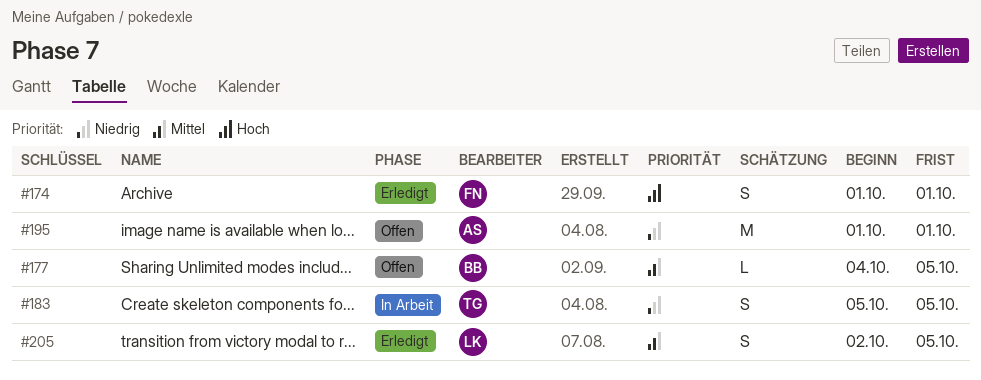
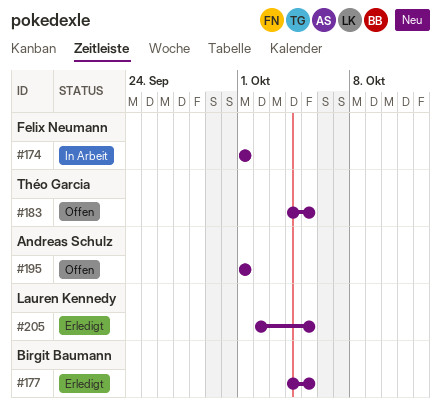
#174, status: Erledigt -> In Arbeit
#177, status: Offen -> Erledigt
#183, status: In Arbeit -> Offen
#183, start: Oct 5 -> Oct 4

